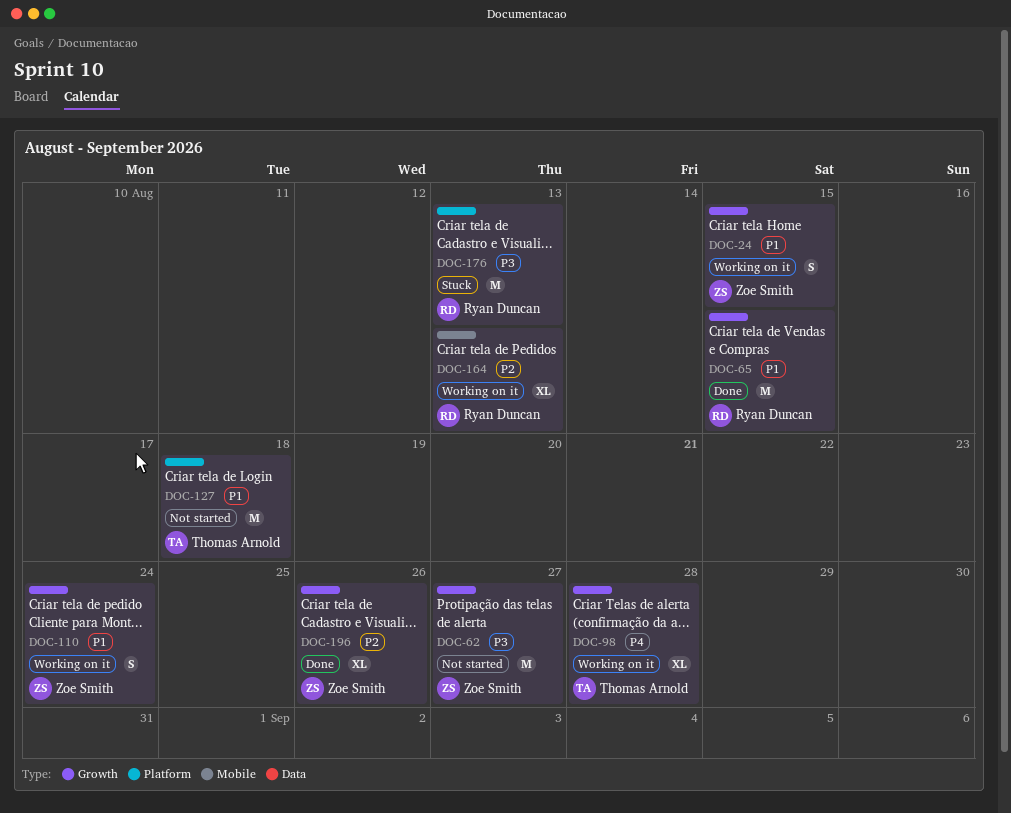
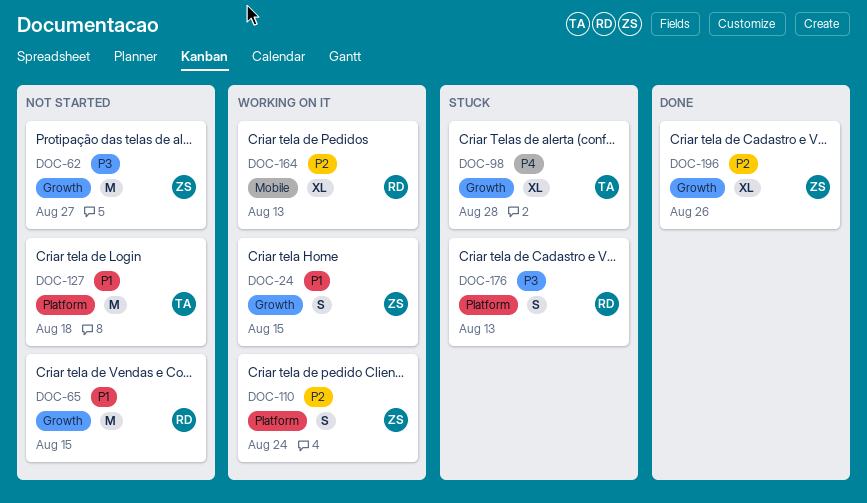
DOC-65, status: Done -> Not started
DOC-98, status: Working on it -> Stuck
DOC-110, priority: P1 -> P2
DOC-110, label: Growth -> Platform
DOC-176, estimate: M -> S

